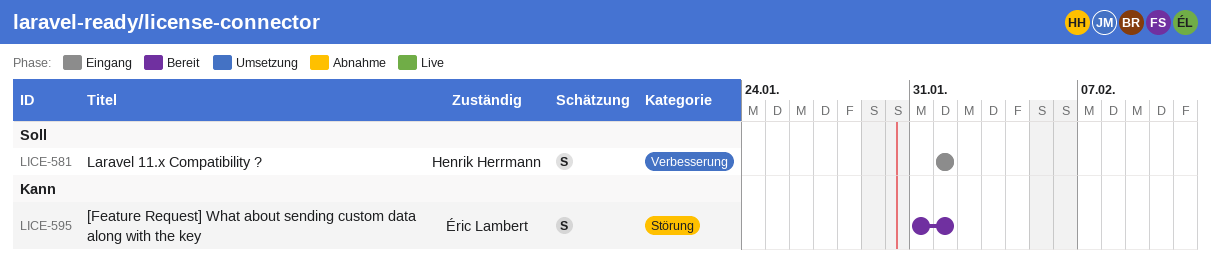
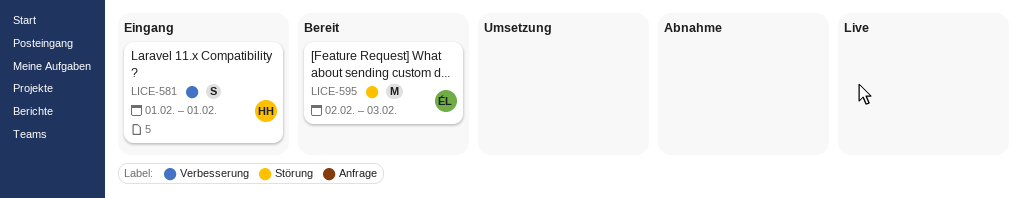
LICE-595, estimate: S -> M
LICE-595, start: Jan 31 -> Feb 2
LICE-595, due: Feb 1 -> Feb 3

